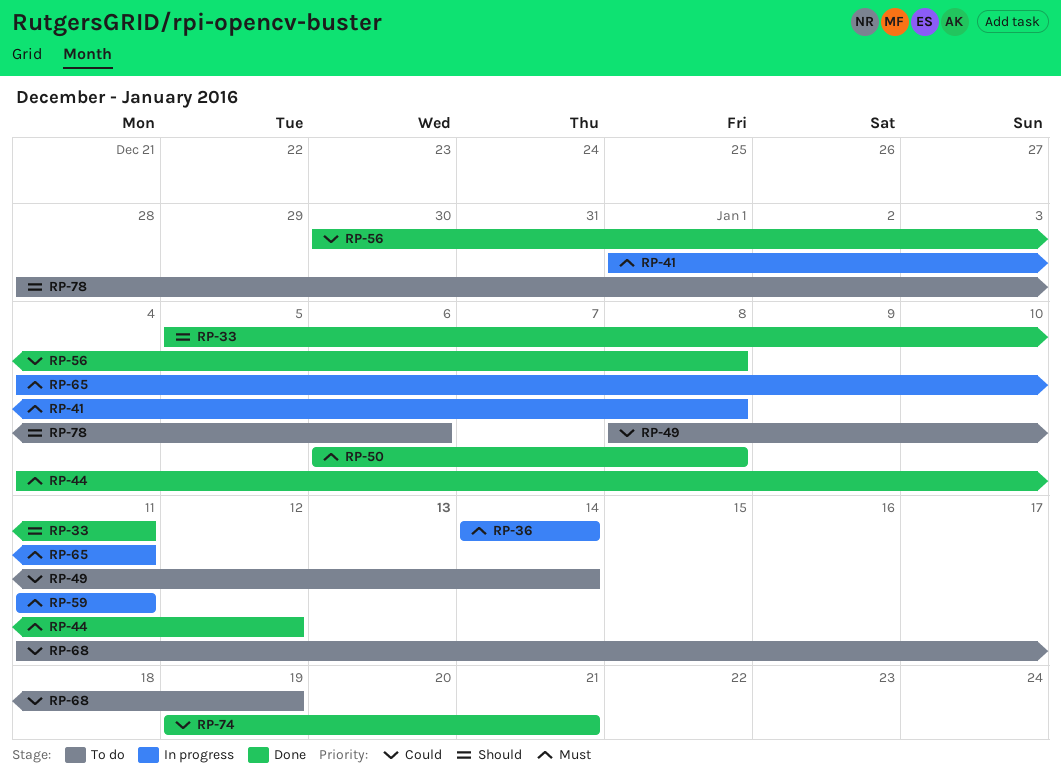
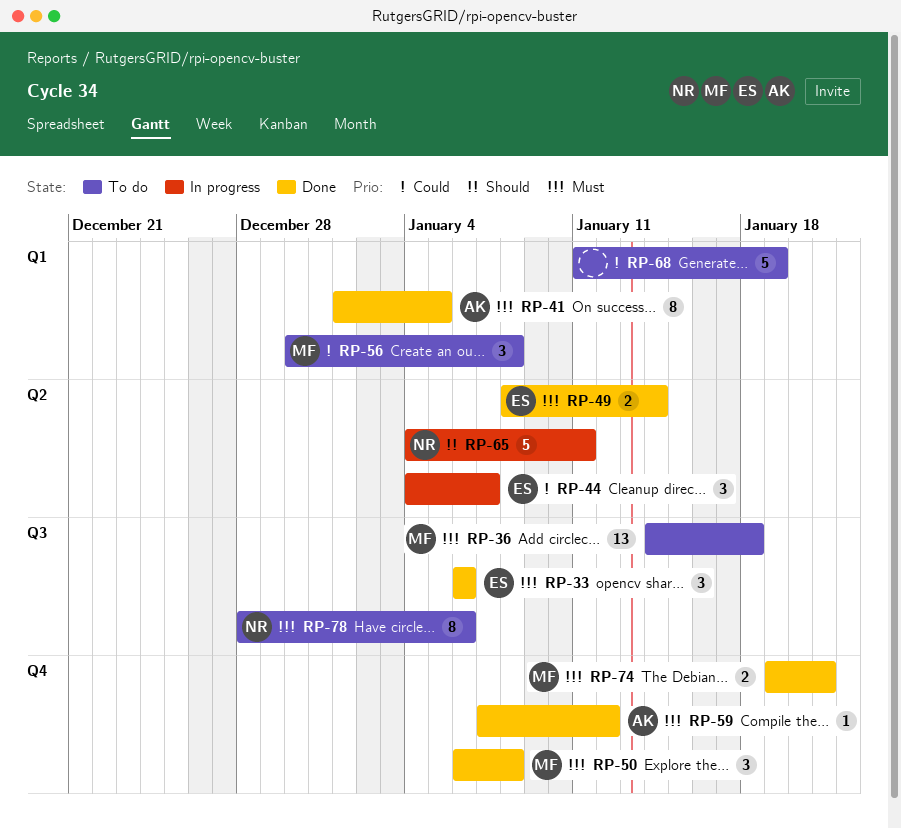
RP-33, priority: Should -> Must
RP-33, start: Jan 5 -> Jan 6
RP-33, due: Jan 11 -> Jan 6
RP-36, status: In progress -> To do
RP-36, due: Jan 14 -> Jan 18
RP-41, status: In progress -> Done
RP-41, due: Jan 8 -> Jan 5
RP-44, status: Done -> In progress
RP-44, priority: Must -> Could
RP-44, due: Jan 12 -> Jan 7
RP-49, status: To do -> Done
RP-49, priority: Could -> Must
RP-56, status: Done -> To do
RP-59, status: In progress -> Done
RP-59, start: Jan 11 -> Jan 7
RP-59, due: Jan 11 -> Jan 12
RP-65, priority: Must -> Should
RP-74, priority: Could -> Must
RP-78, priority: Should -> Must

